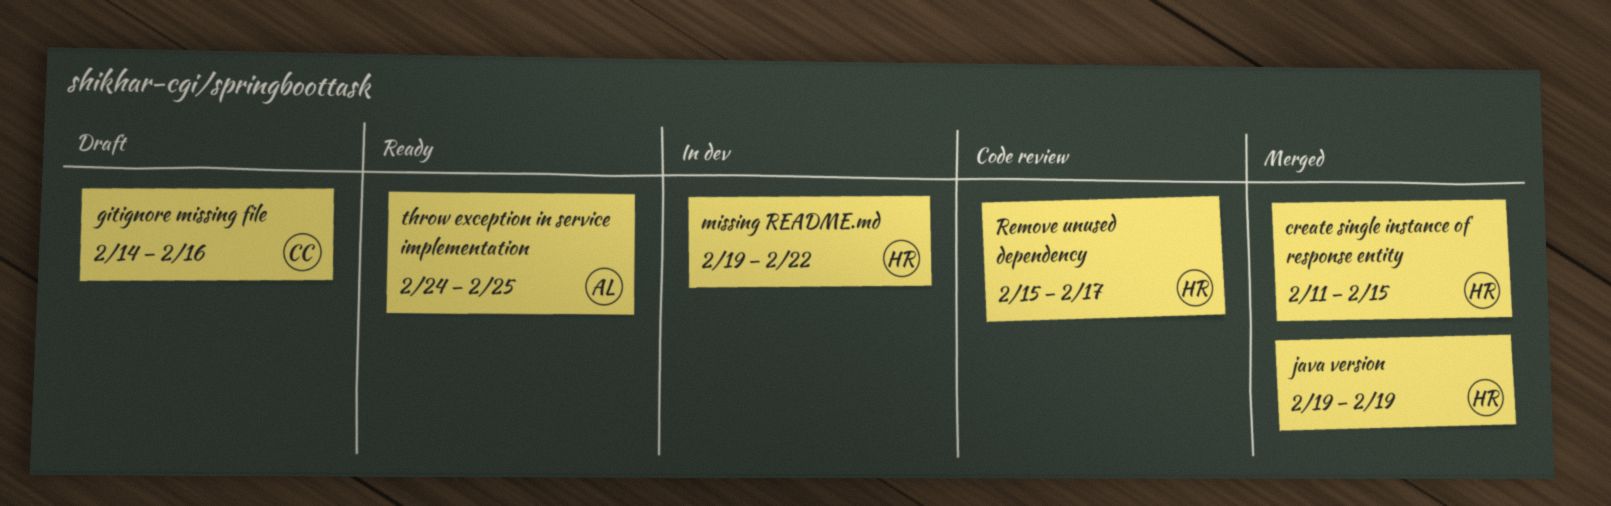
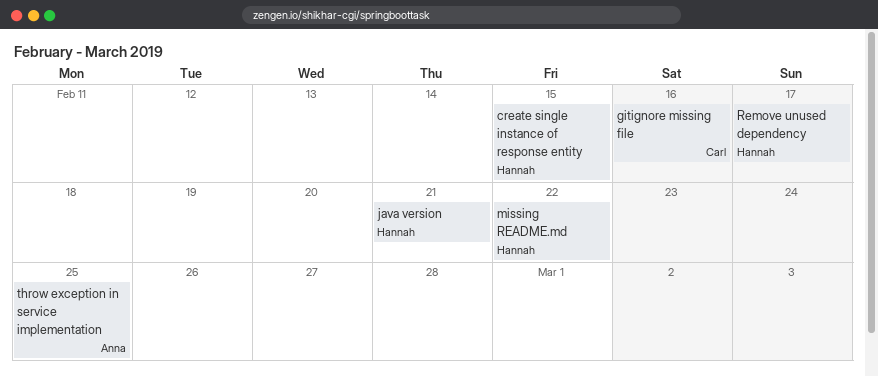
java version, due: Feb 19 -> Feb 21

